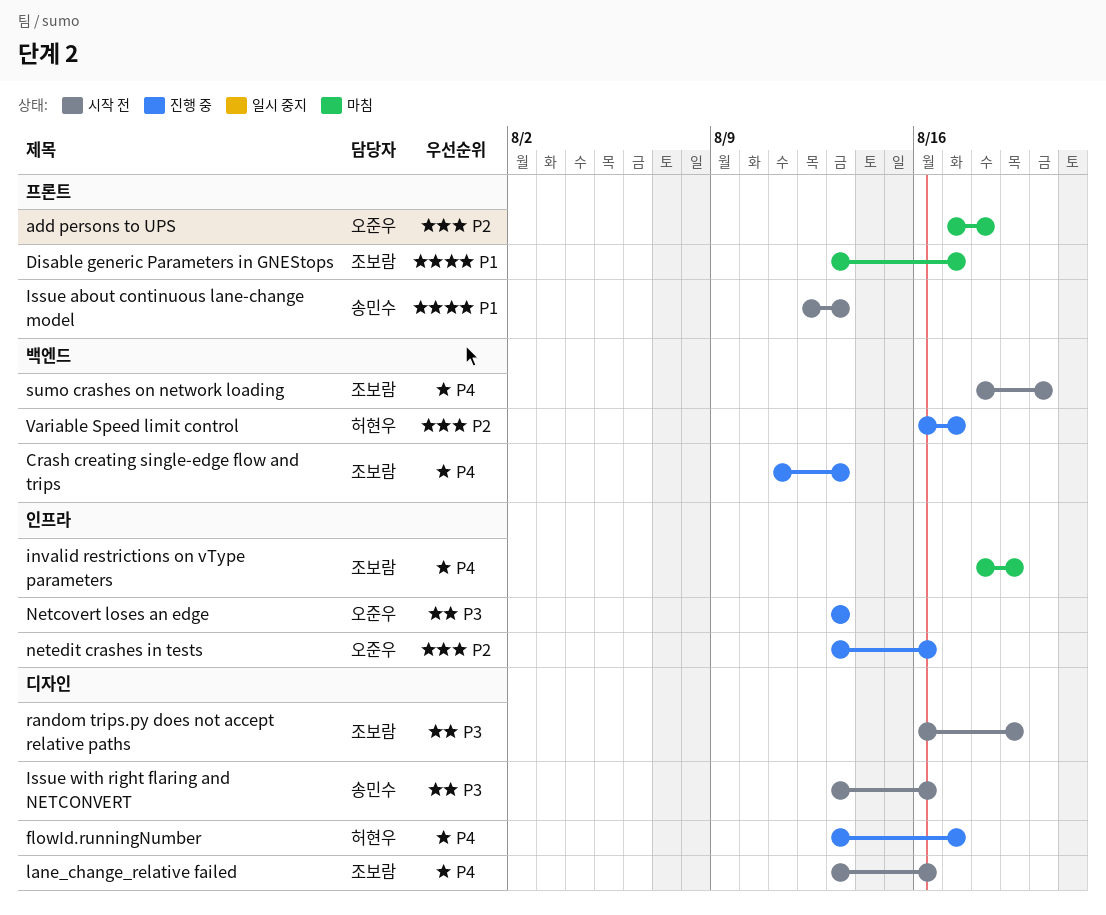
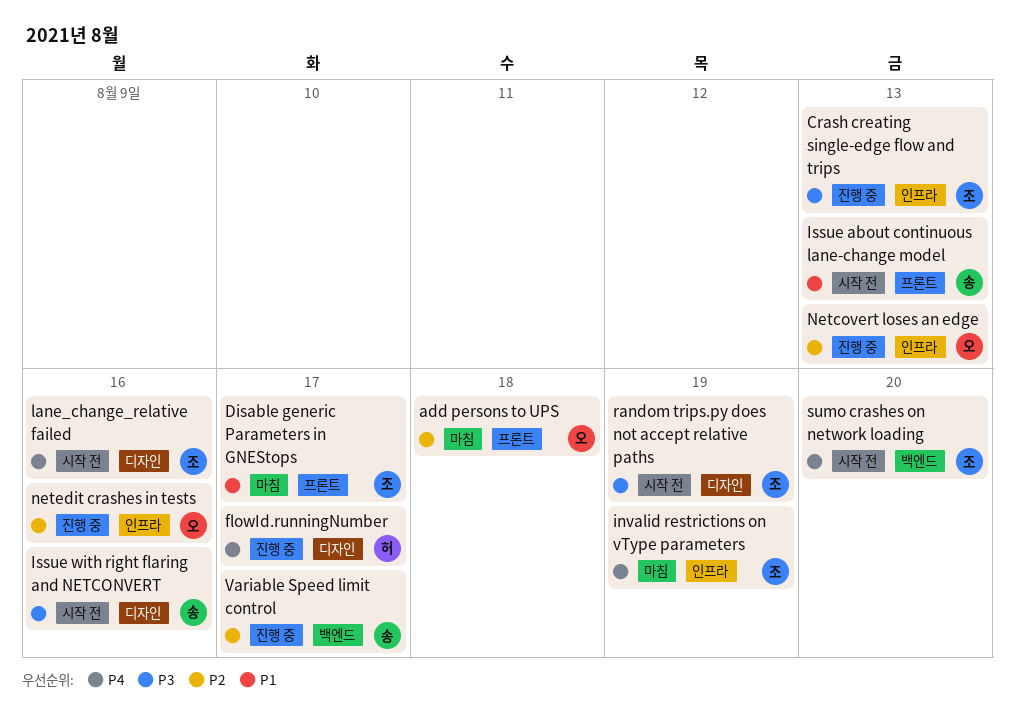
Crash creating single-edge flow and trips, priority: P4 -> P3
Crash creating single-edge flow and trips, label: 백엔드 -> 인프라
Netcovert loses an edge, priority: P3 -> P2
Variable Speed limit control, owner: 허현우 -> 송민수

